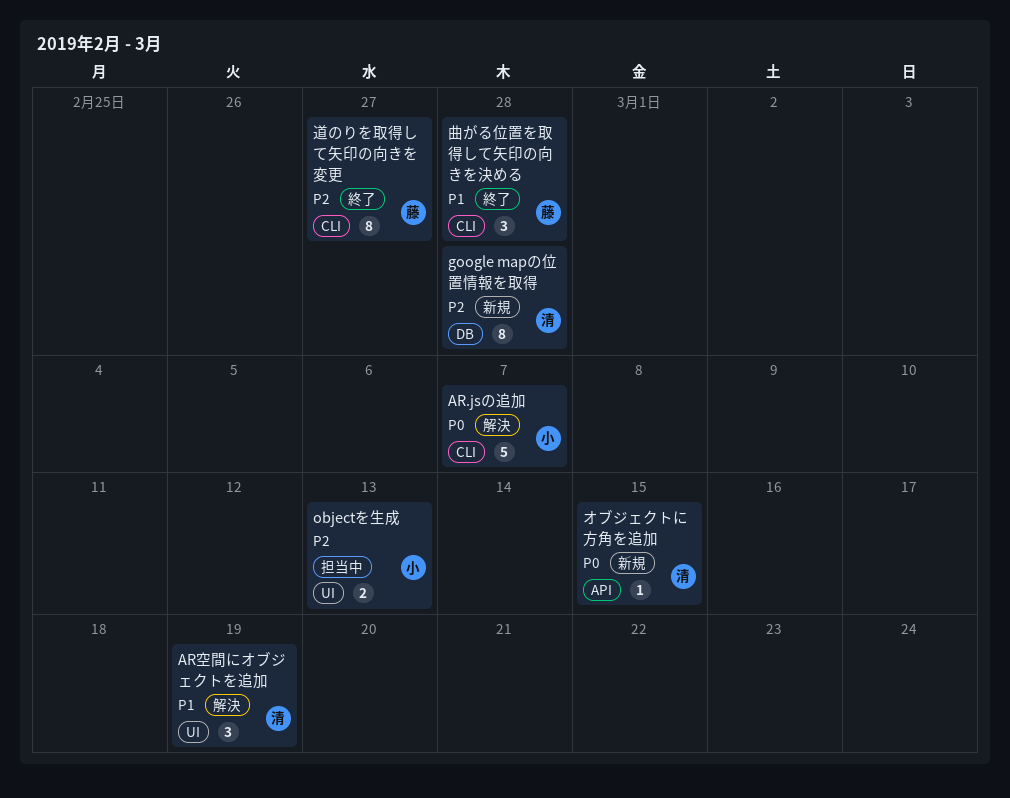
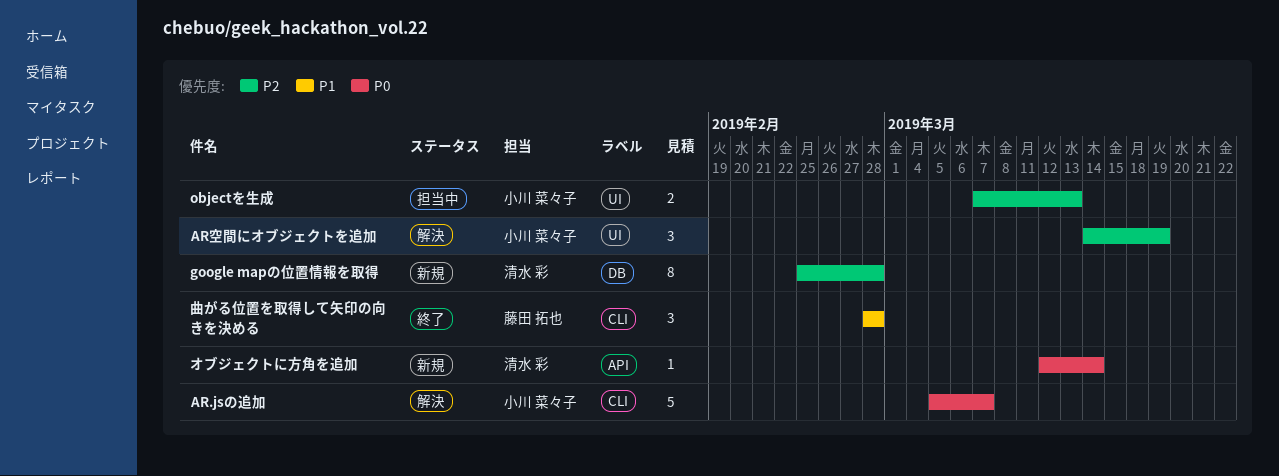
AR空間にオブジェクトを追加, owner: 清水 彩 -> 小川 菜々子
AR空間にオブジェクトを追加, priority: P1 -> P2
オブジェクトに方角を追加, due: Mar 15 -> Mar 14
道のりを取得して矢印の向きを変更: present -> none

